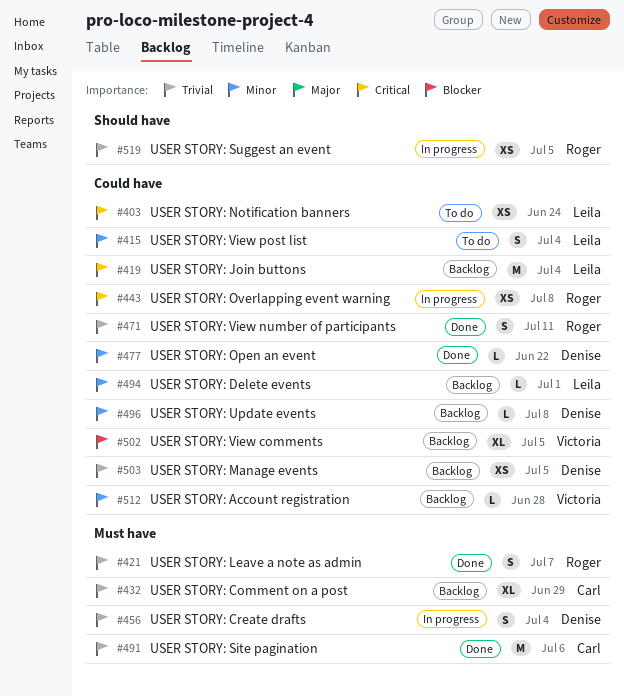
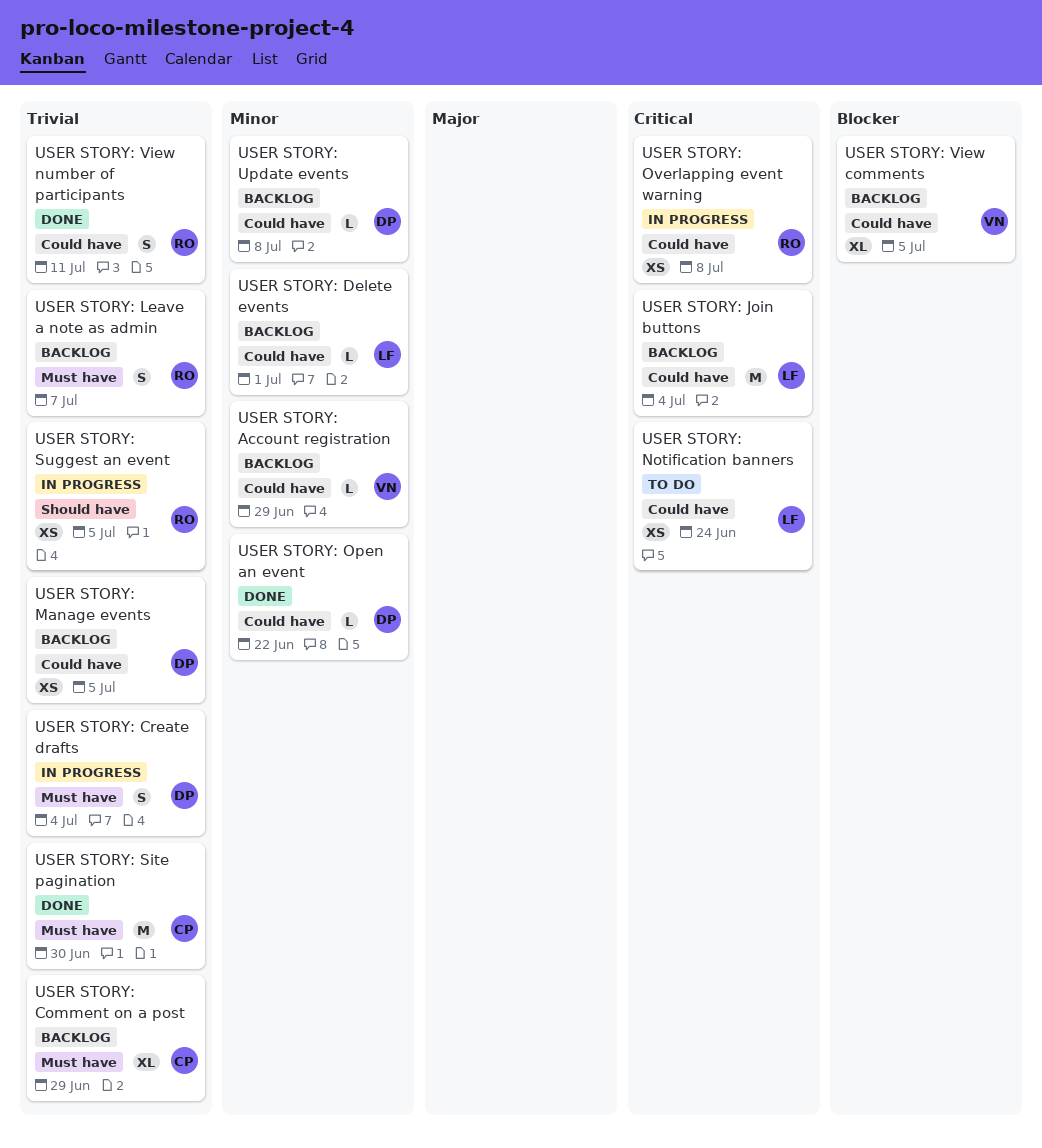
USER STORY: Account registration, due: Jun 28 -> Jun 29
USER STORY: Leave a note as admin, status: Done -> Backlog
USER STORY: Site pagination, due: Jul 6 -> Jun 30
USER STORY: View post list: present -> none

